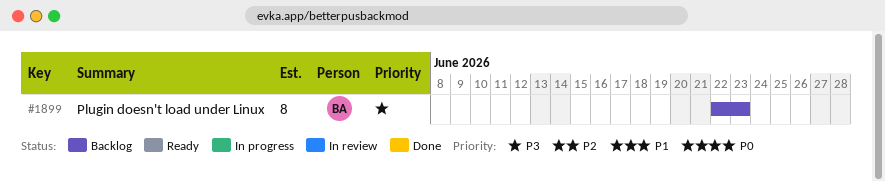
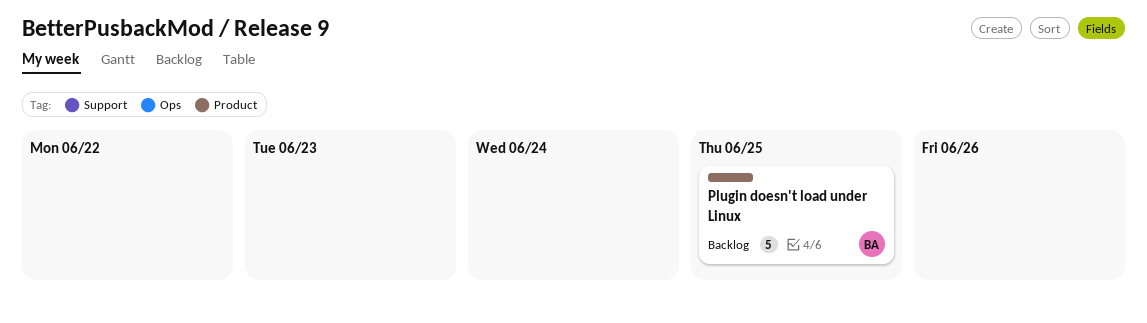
Plugin doesn't load under Linux, estimate: 8 -> 5
Plugin doesn't load under Linux, due: Jun 23 -> Jun 25

